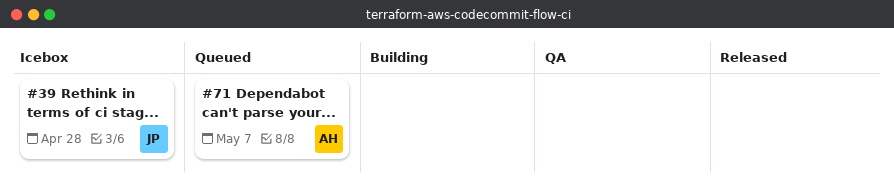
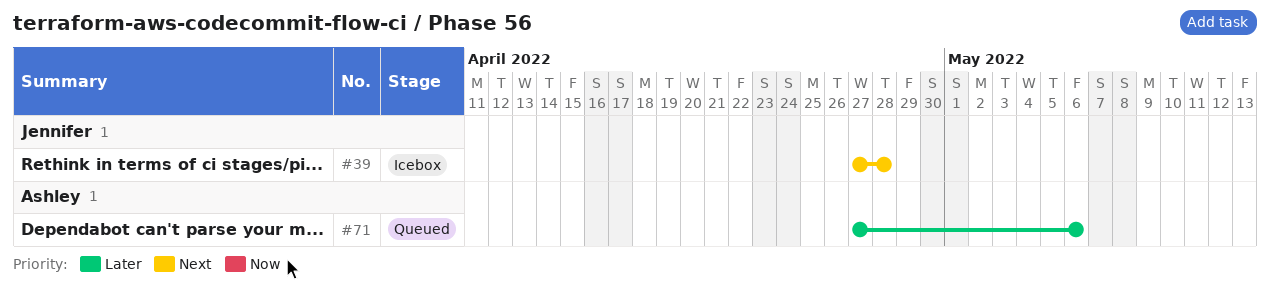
#71, due: May 7 -> May 6

